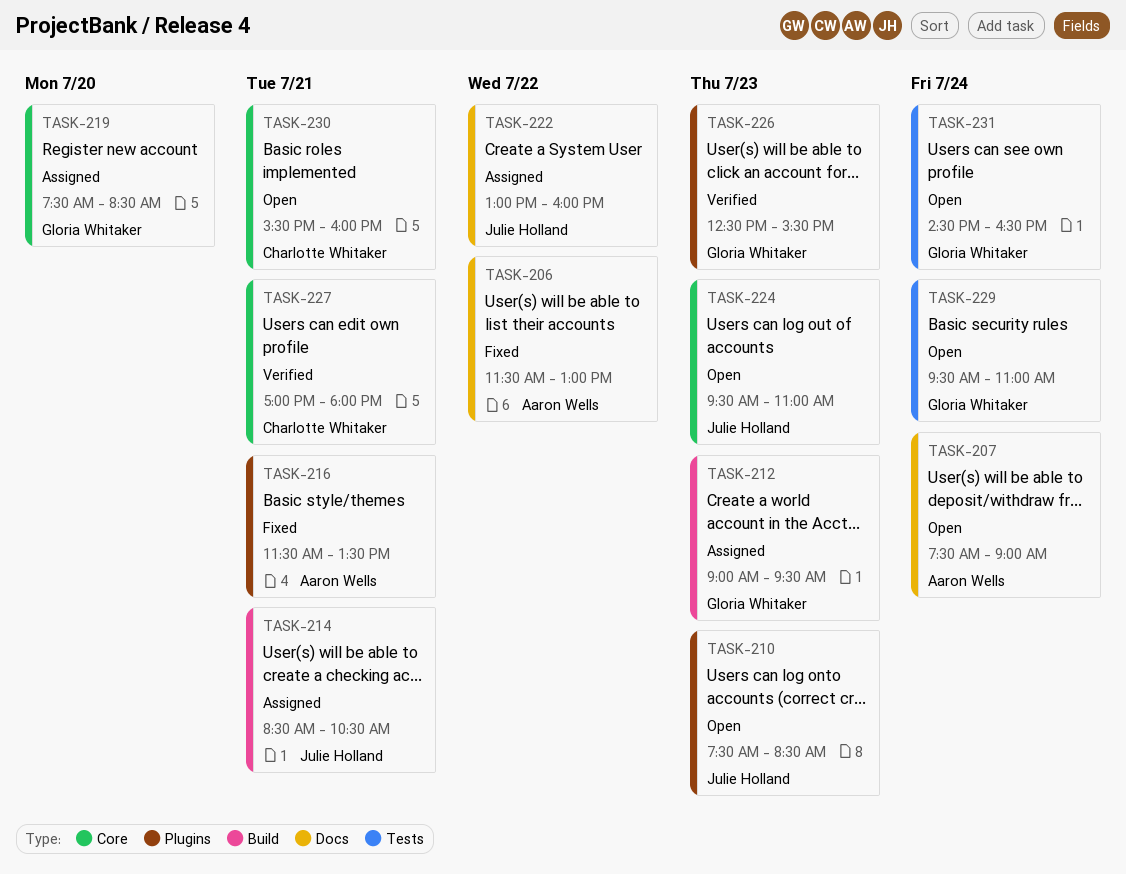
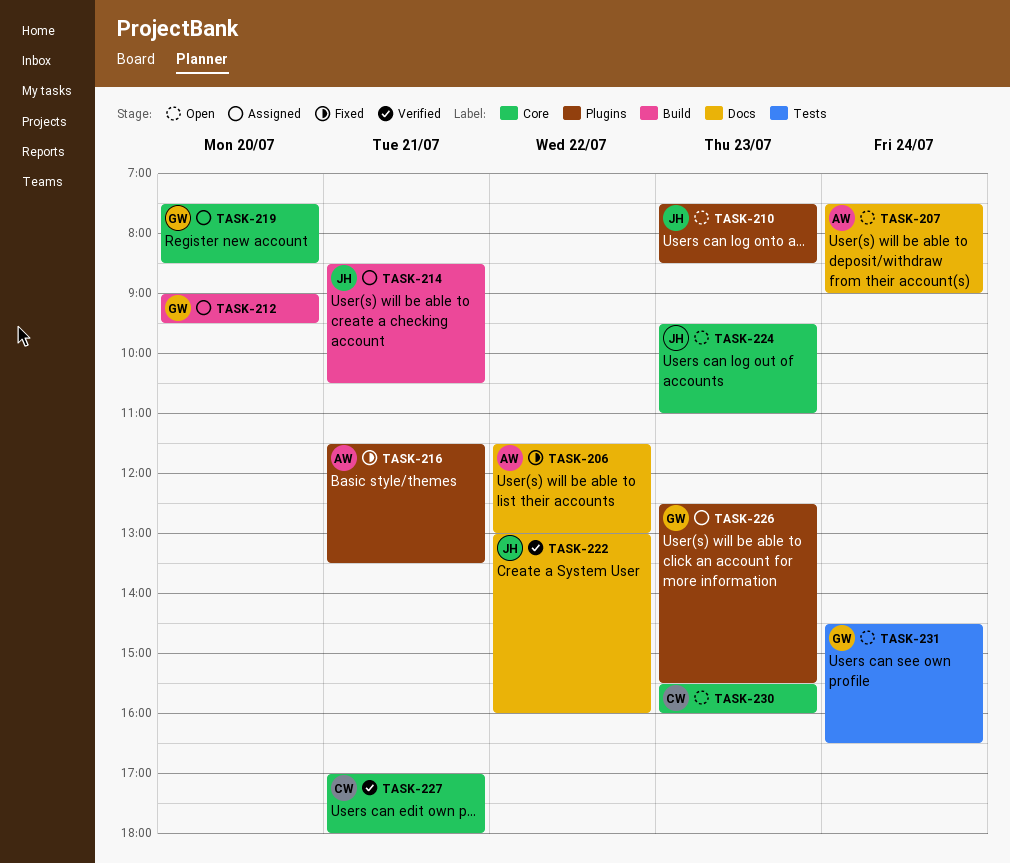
TASK-212, day: Jul 23 -> Jul 20
TASK-222, status: Assigned -> Verified
TASK-226, status: Verified -> Assigned
TASK-229: present -> none
TASK-230, day: Jul 21 -> Jul 23

